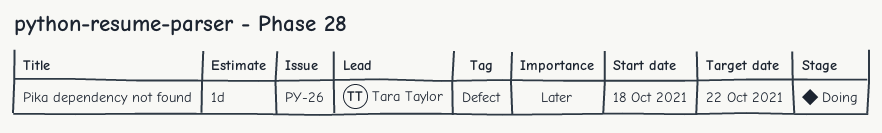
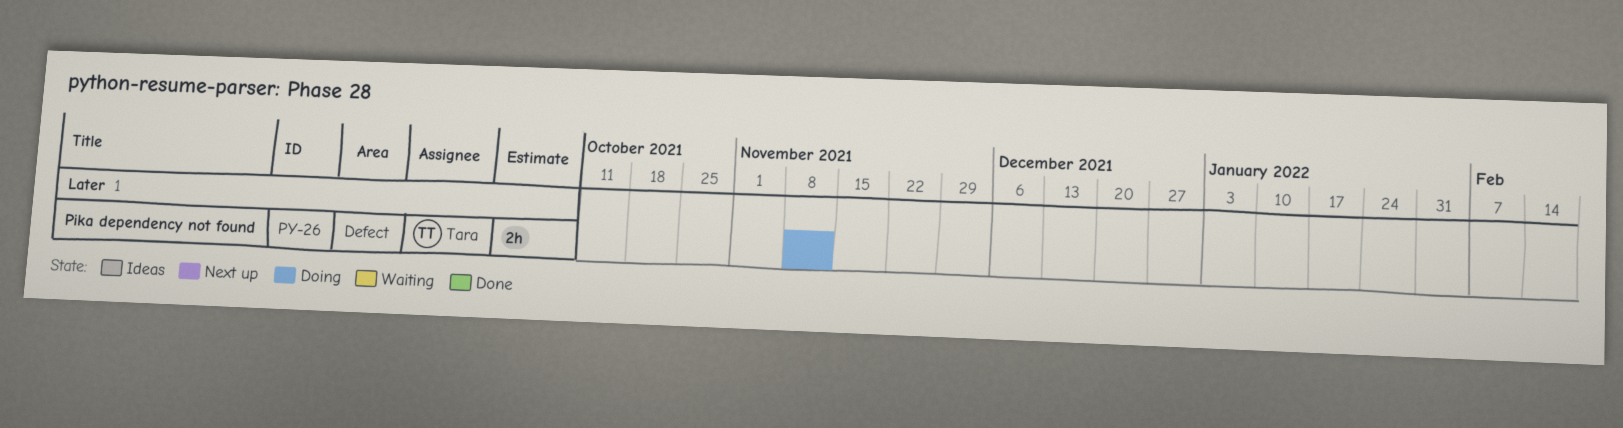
PY-26, estimate: 1d -> 2h
PY-26, start: Oct 18 -> Nov 8
PY-26, due: Oct 22 -> Nov 12

